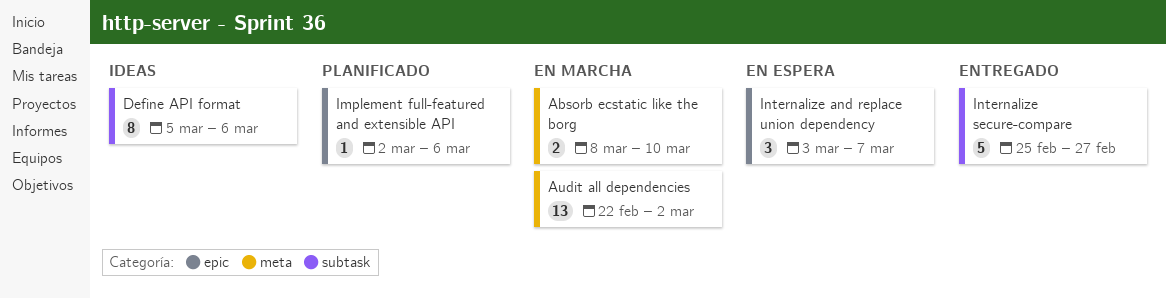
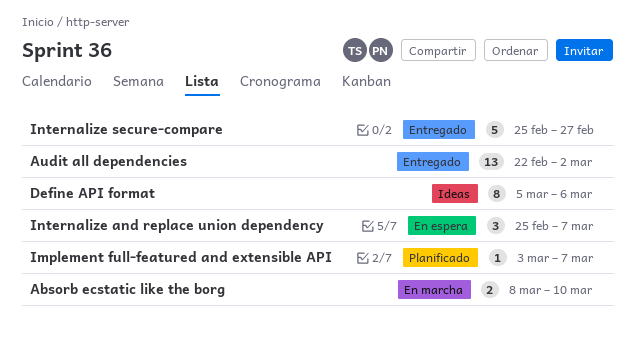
Audit all dependencies, status: En marcha -> Entregado
Implement full-featured and extensible API, start: Mar 2 -> Mar 3
Implement full-featured and extensible API, due: Mar 6 -> Mar 7
Internalize and replace union dependency, start: Mar 3 -> Feb 25

